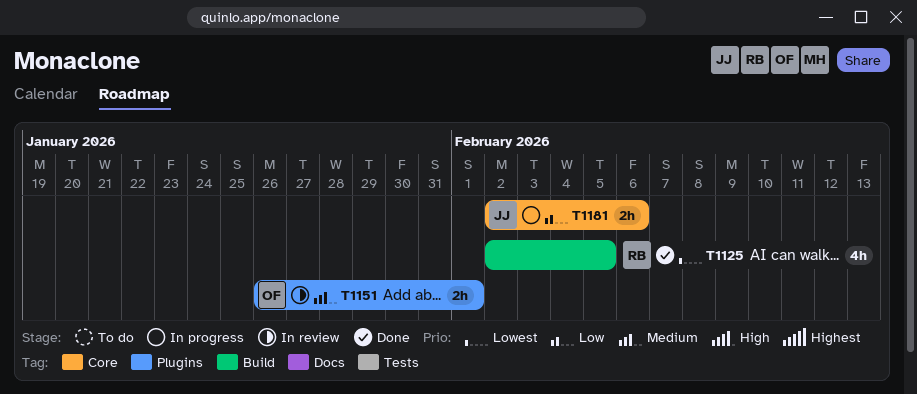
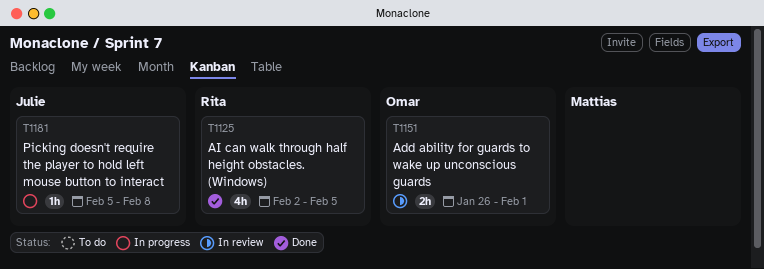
T1181, estimate: 2h -> 1h
T1181, start: Feb 2 -> Feb 5
T1181, due: Feb 6 -> Feb 8

